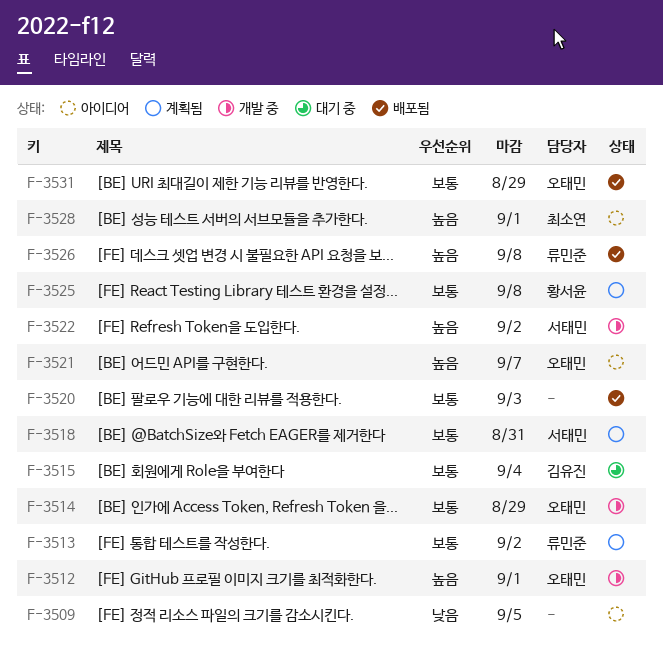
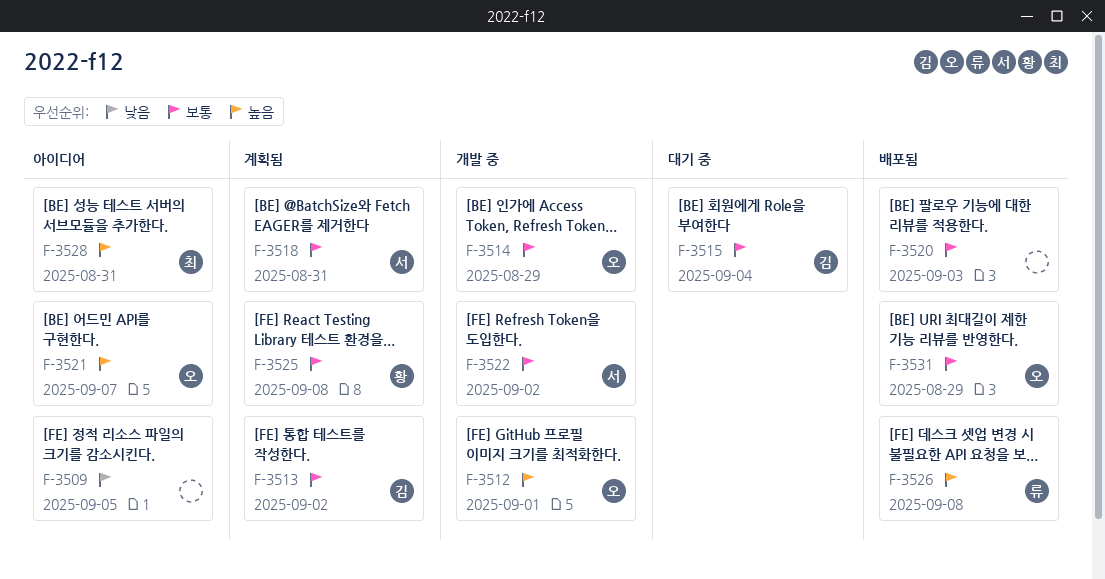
F-3513, owner: 류민준 -> 김유진
F-3522, priority: 높음 -> 보통
F-3528, due: Sep 1 -> Aug 31

